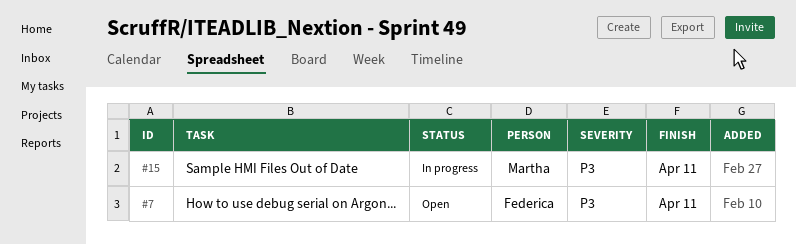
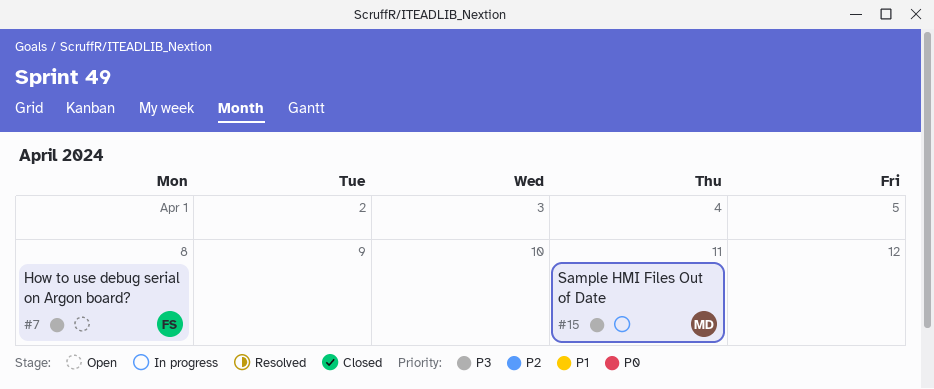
#7, due: Apr 11 -> Apr 8

